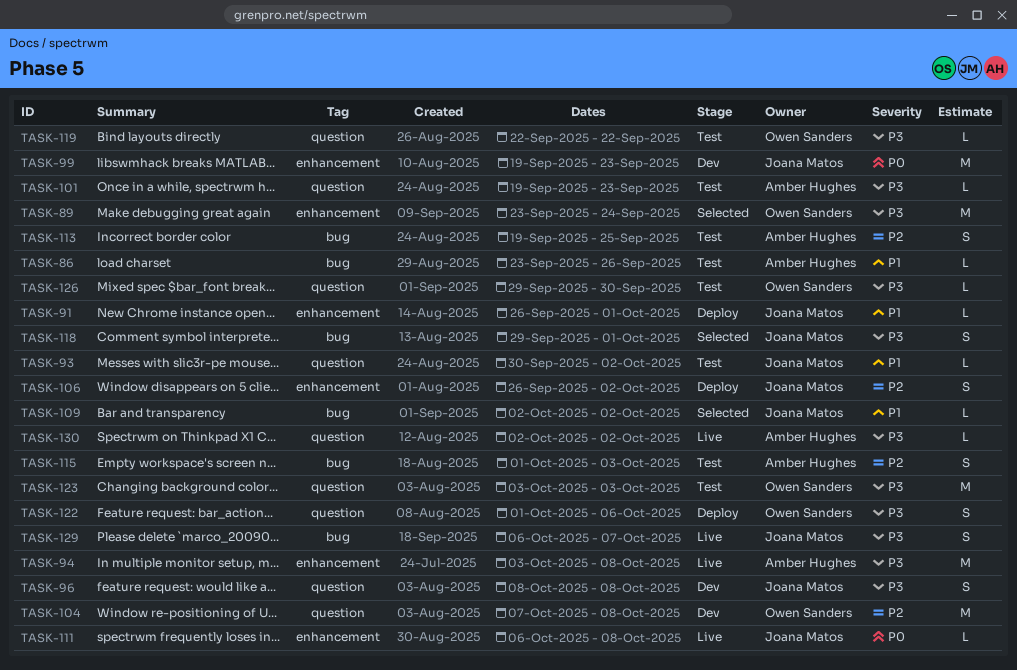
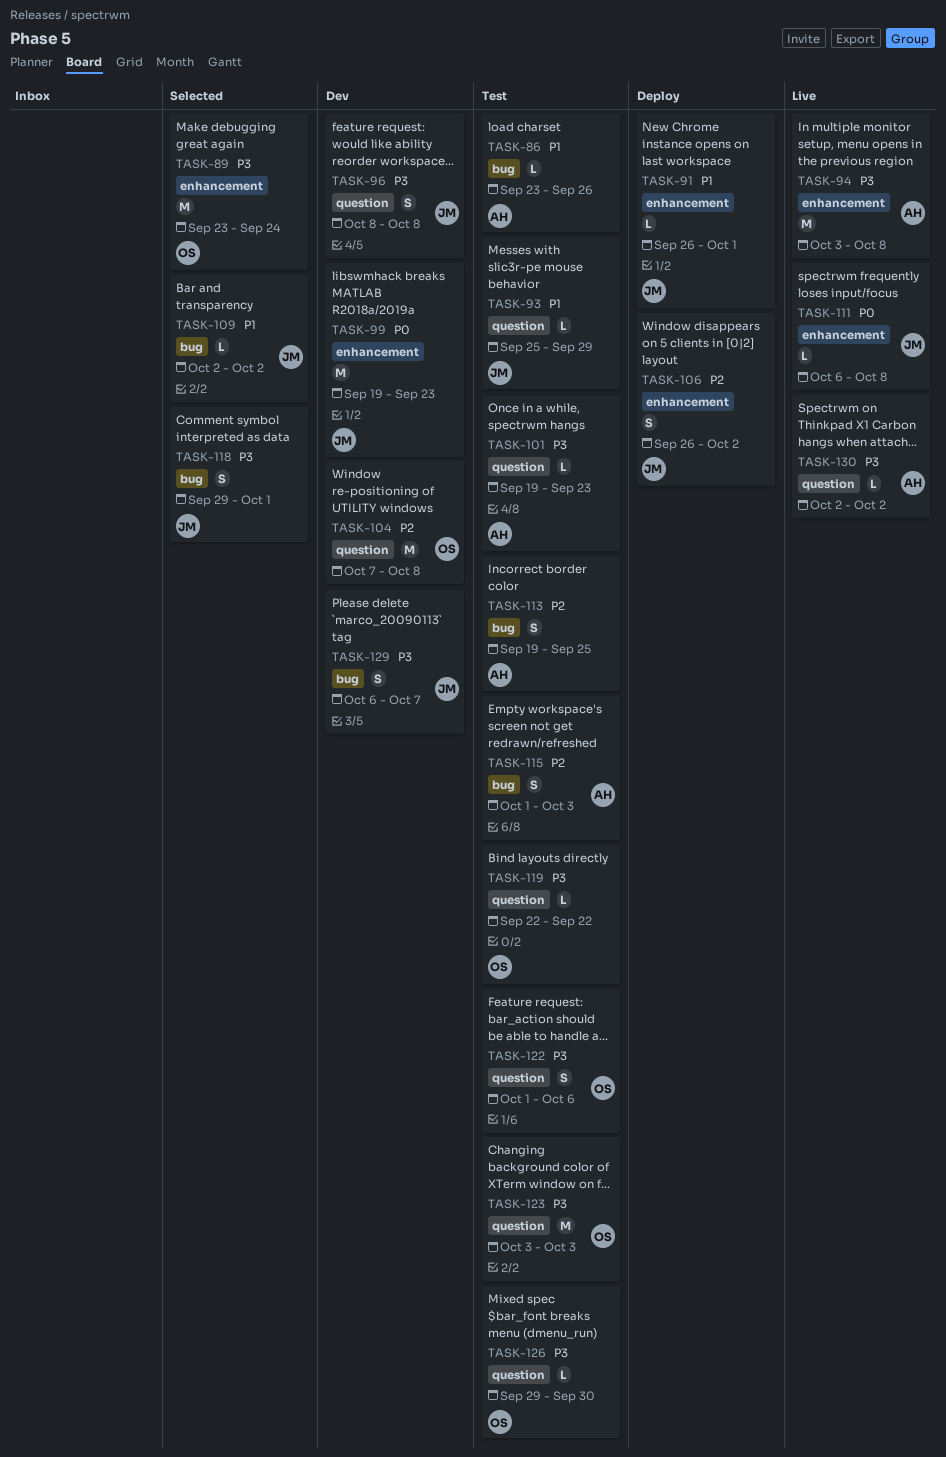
TASK-93, start: Sep 30 -> Sep 25
TASK-93, due: Oct 2 -> Sep 29
TASK-122, status: Deploy -> Test
TASK-129, status: Live -> Dev

